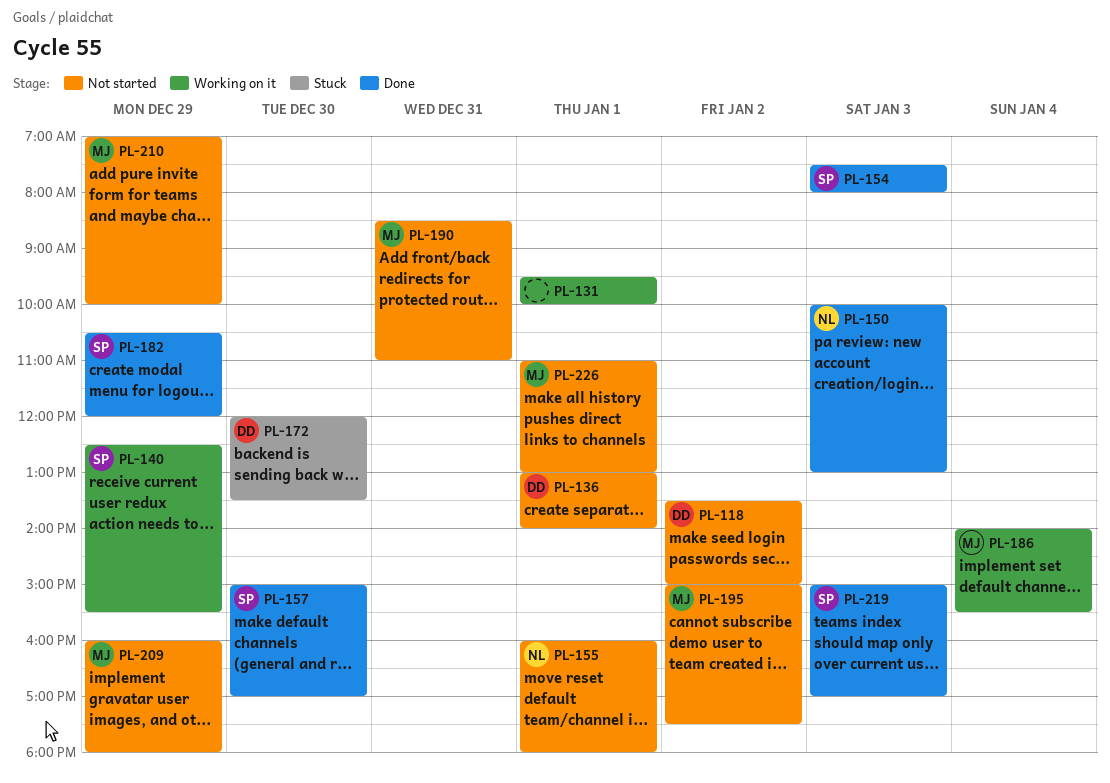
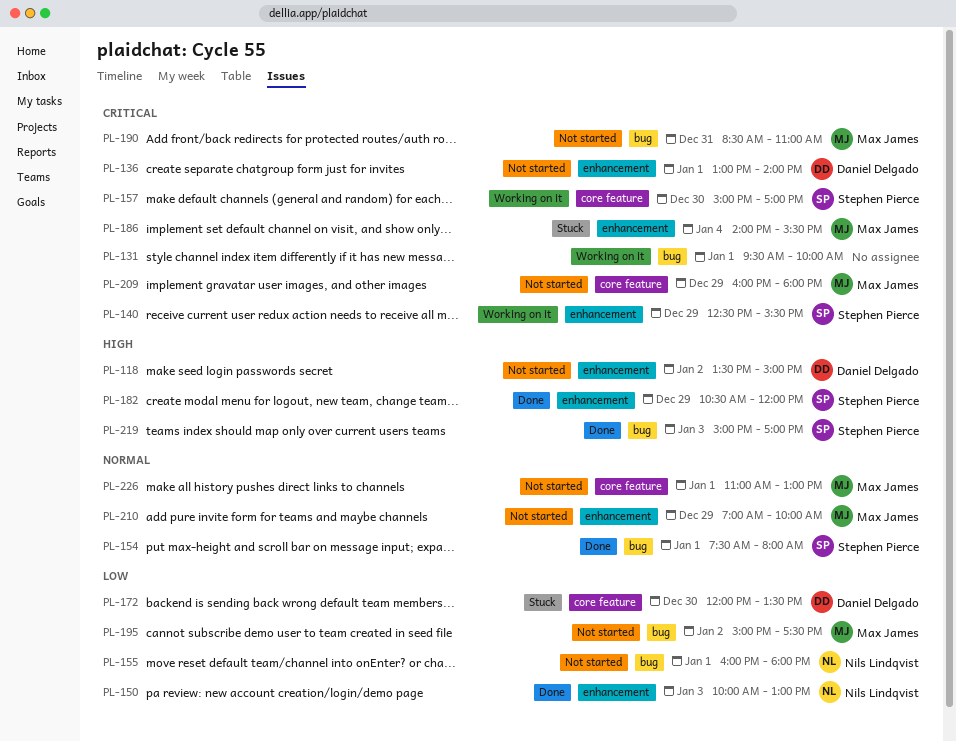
PL-154, day: Jan 3 -> Jan 1
PL-157, status: Done -> Working on it
PL-186, status: Working on it -> Stuck

